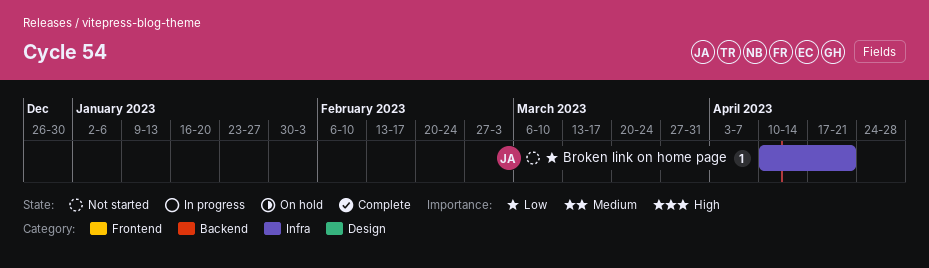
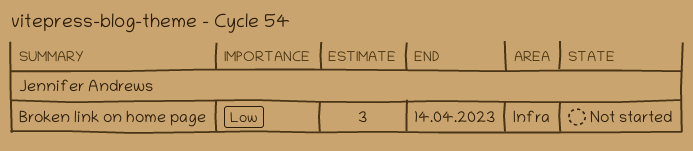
Broken link on home page, estimate: 1 -> 3
Broken link on home page, due: Apr 21 -> Apr 14

